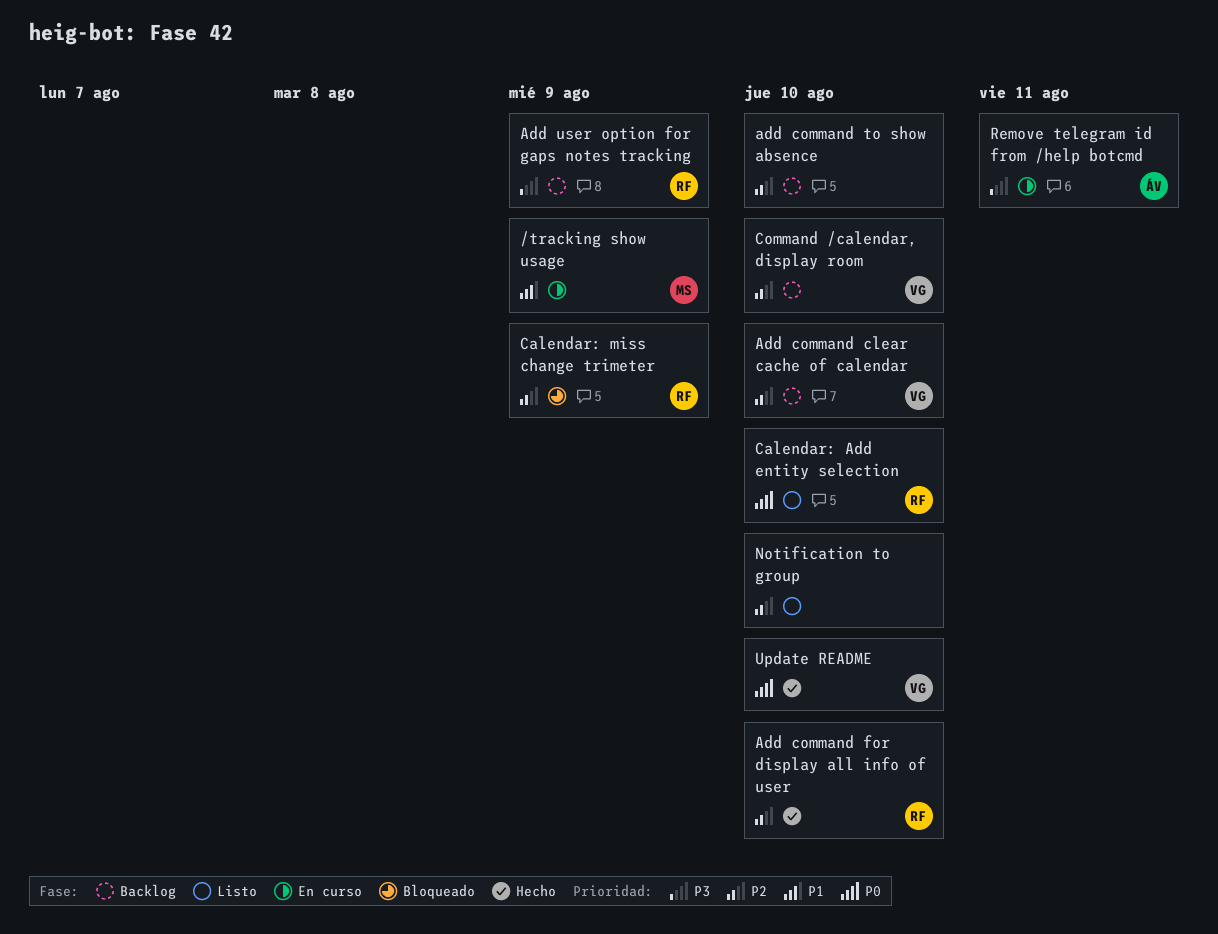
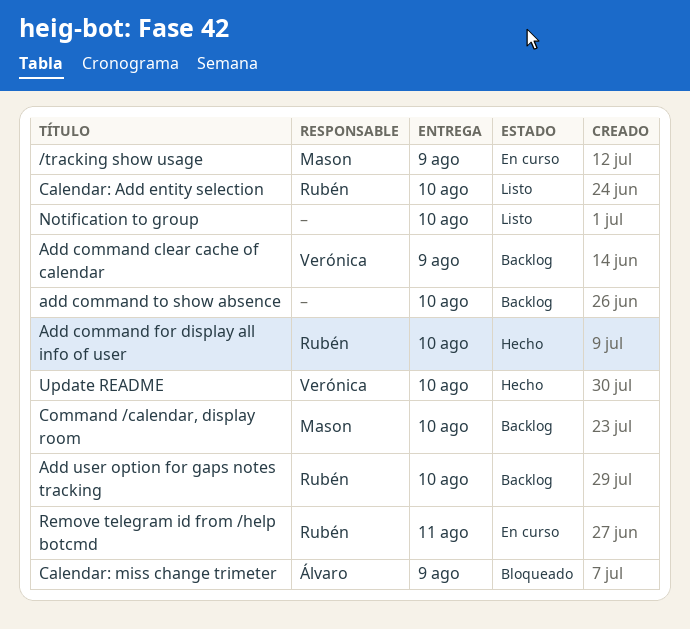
Add command clear cache of calendar, due: Aug 10 -> Aug 9
Add user option for gaps notes tracking, due: Aug 9 -> Aug 10
Calendar: miss change trimeter, owner: Rubén -> Álvaro
Command /calendar, display room, owner: Verónica -> Mason
Remove telegram id from /help botcmd, owner: Álvaro -> Rubén

